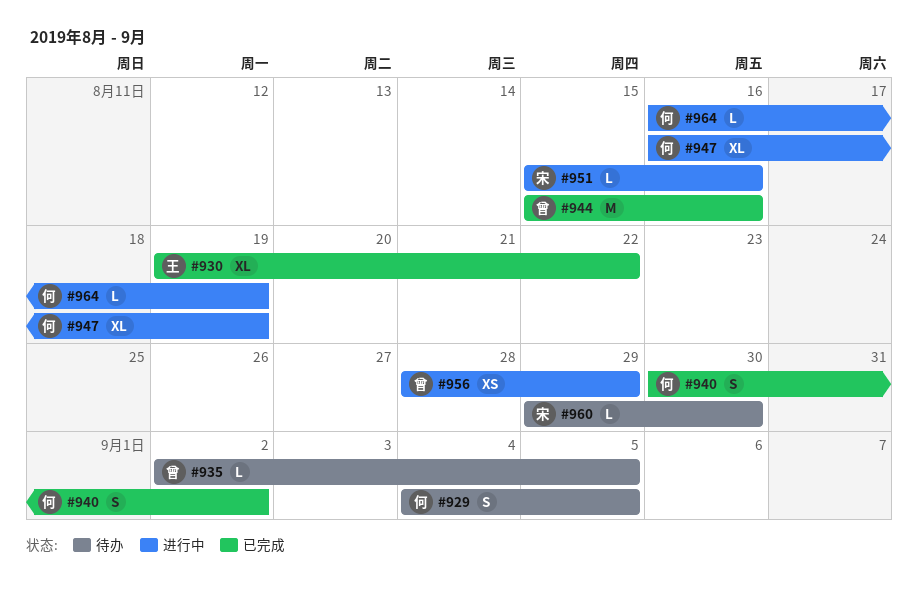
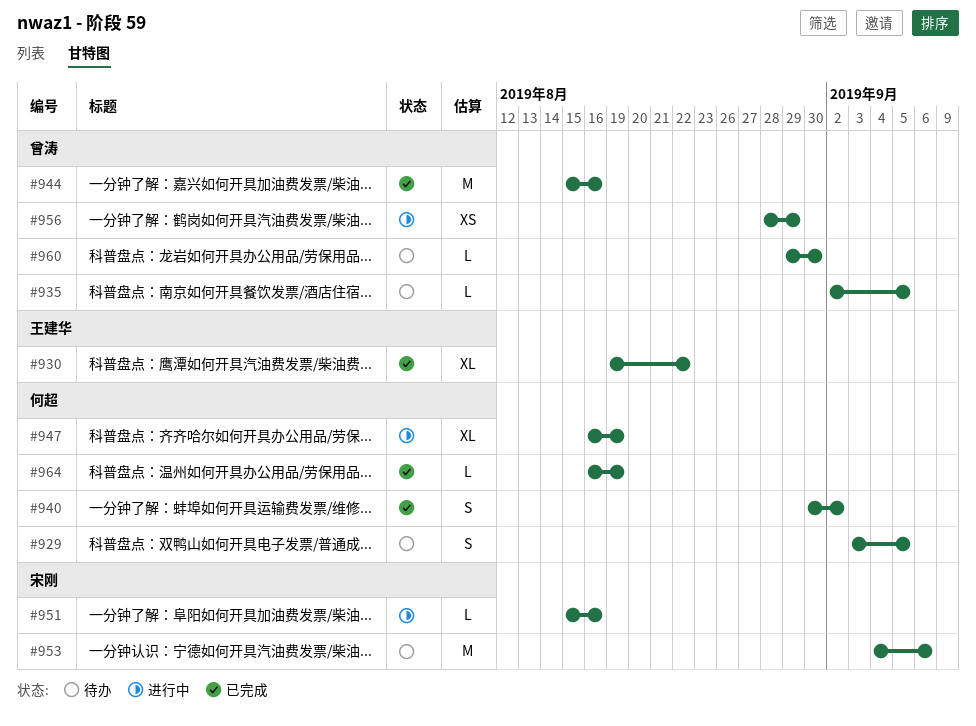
#929, start: Sep 4 -> Sep 3
#953: none -> present
#960, owner: 宋刚 -> 曾涛
#964, status: 进行中 -> 已完成

